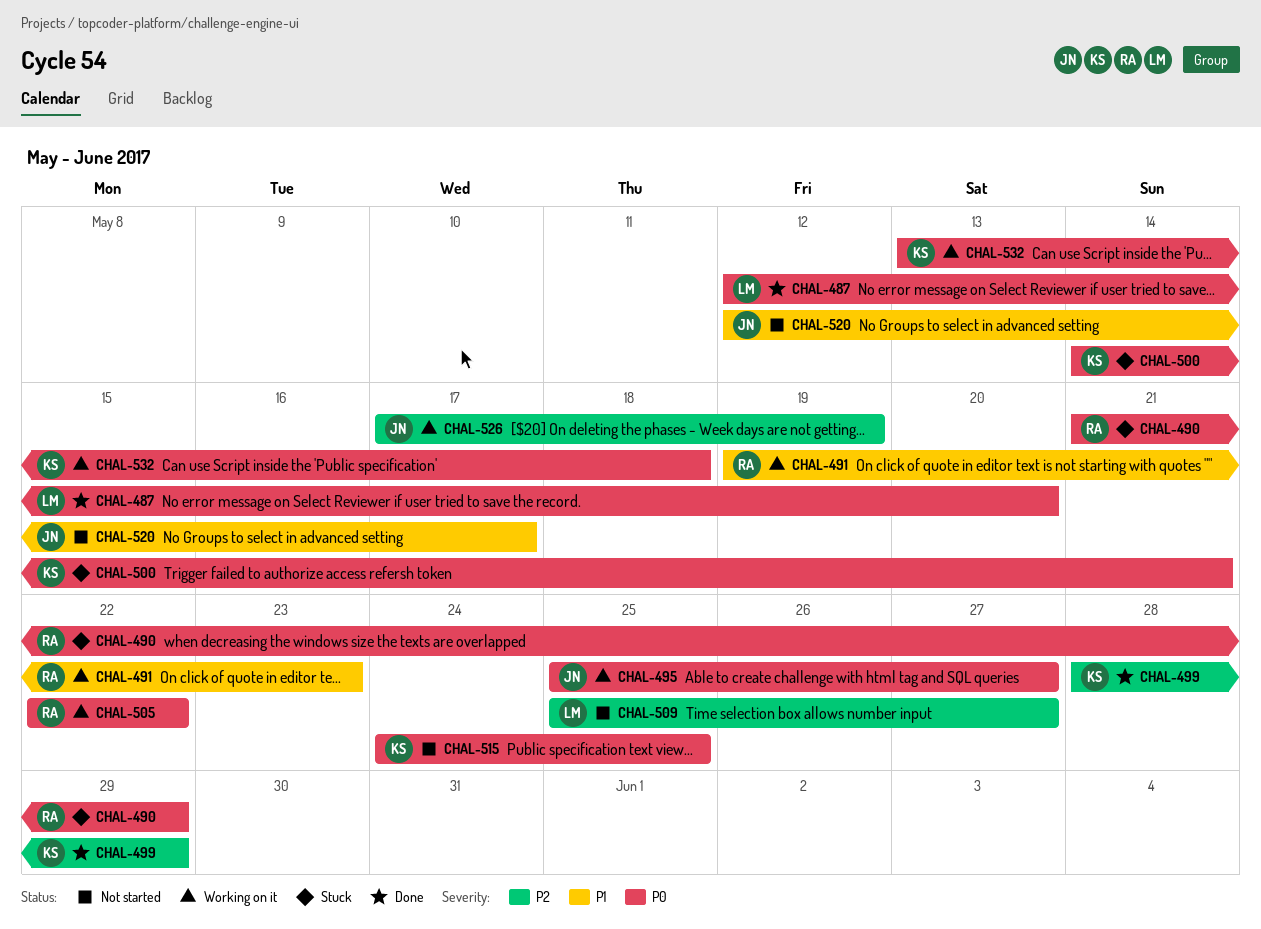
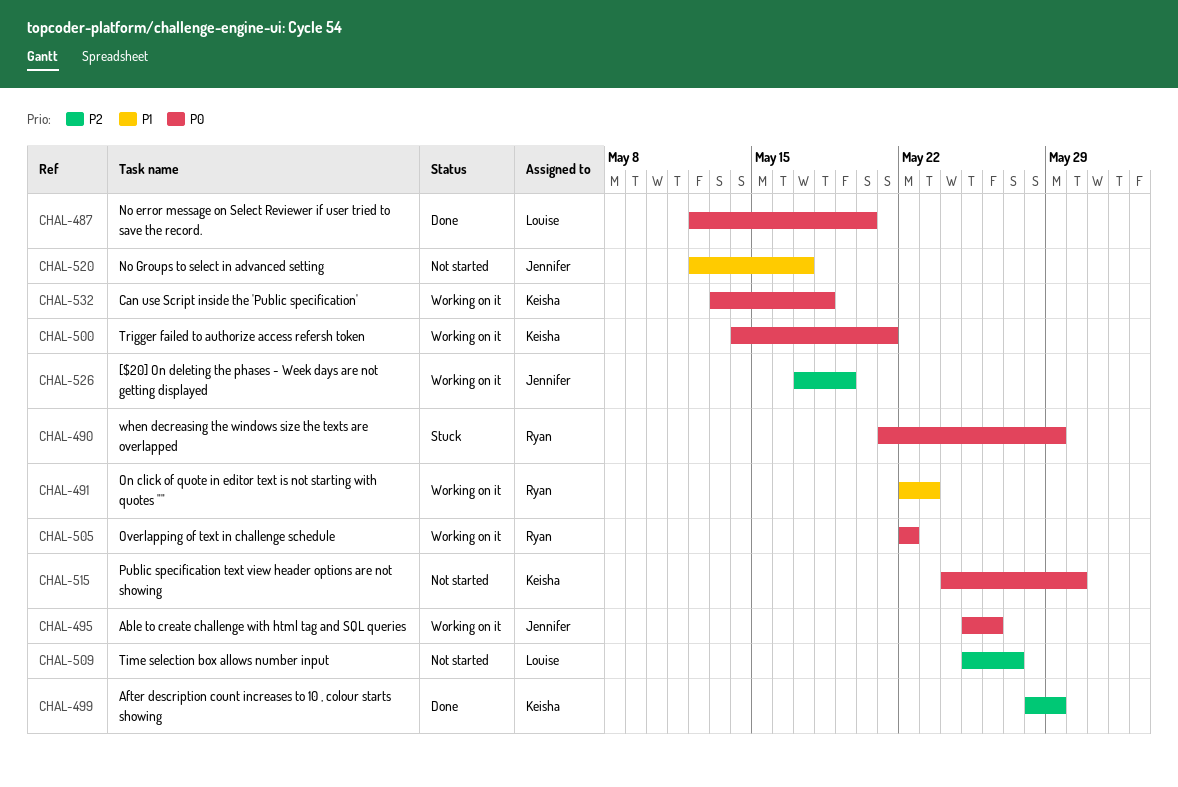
CHAL-491, start: May 19 -> May 22
CHAL-495, due: May 27 -> May 26
CHAL-500, status: Stuck -> Working on it
CHAL-515, due: May 25 -> May 30

